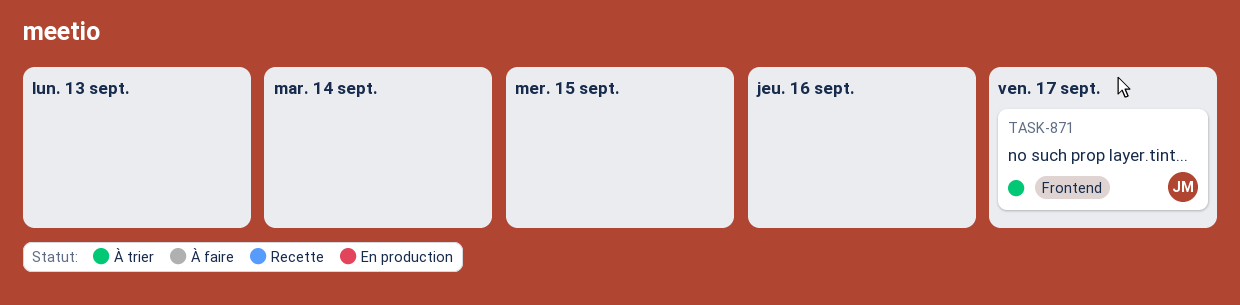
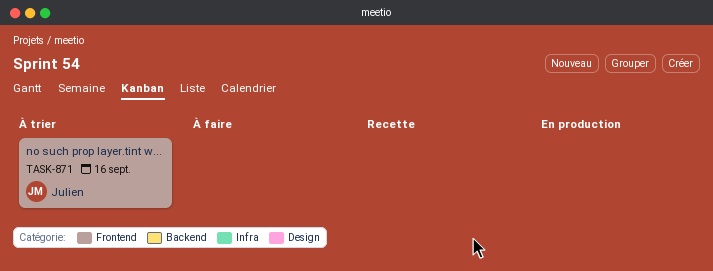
TASK-871, due: Sep 17 -> Sep 16

